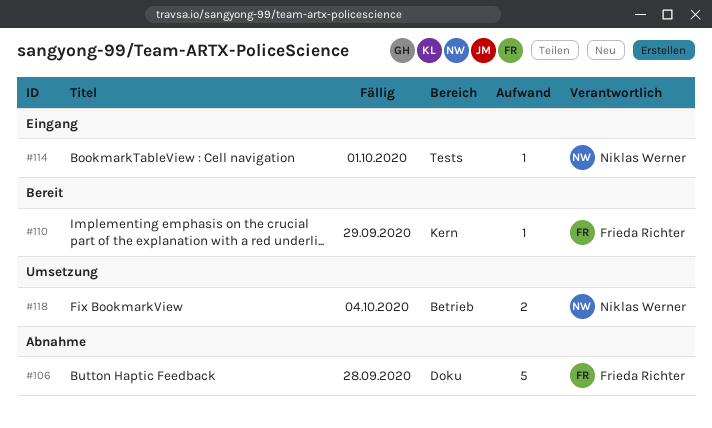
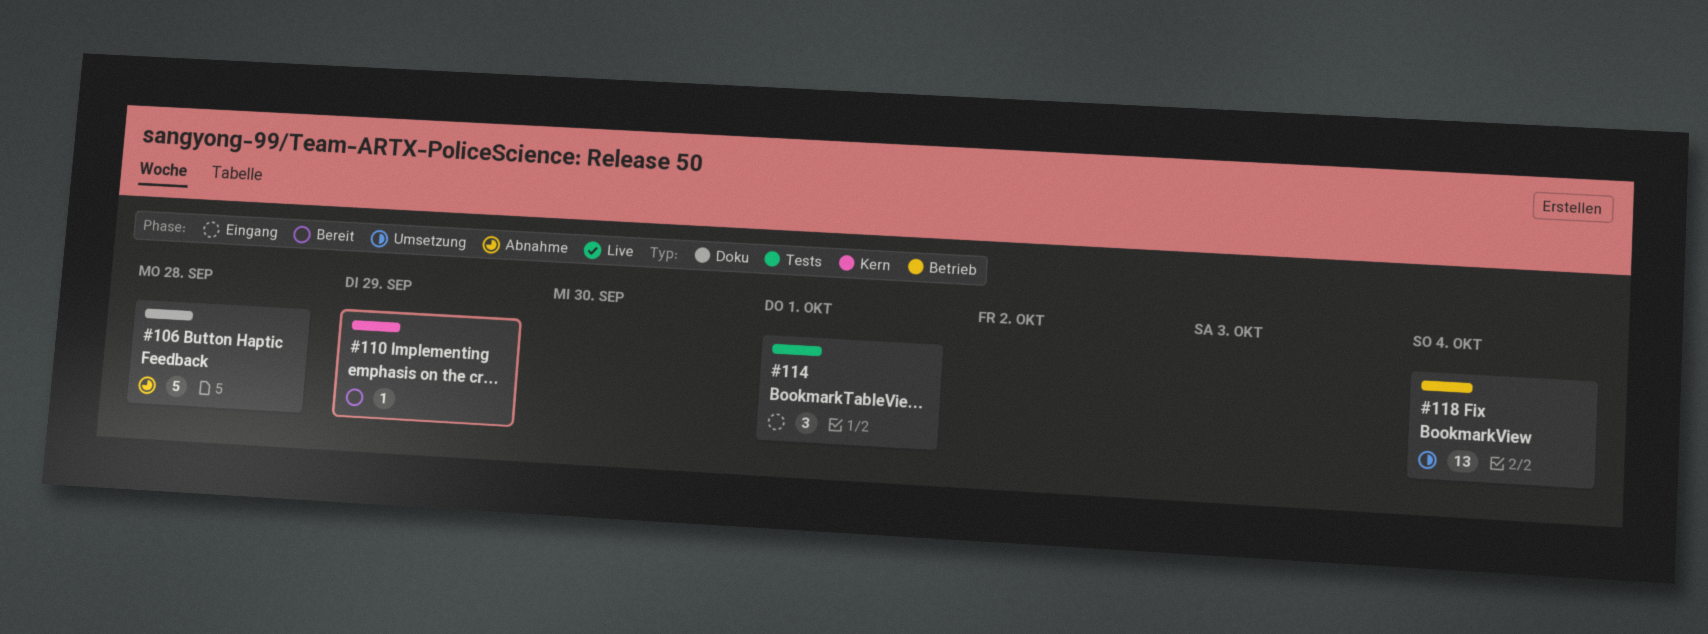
#114, estimate: 1 -> 3
#118, estimate: 2 -> 13

